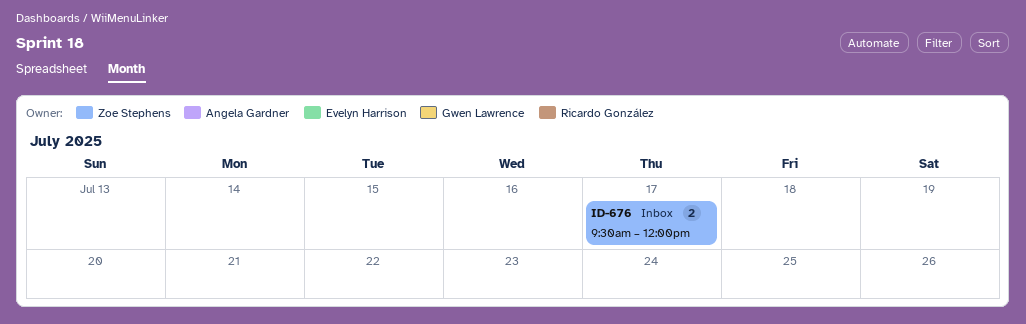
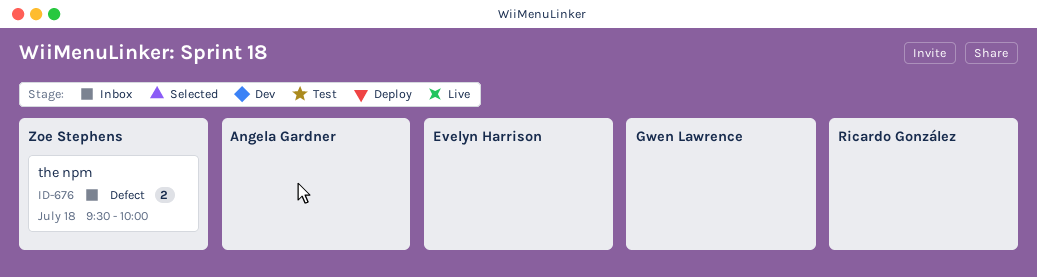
ID-676, day: Jul 17 -> Jul 18
ID-676, ends: 12:00 -> 10:00

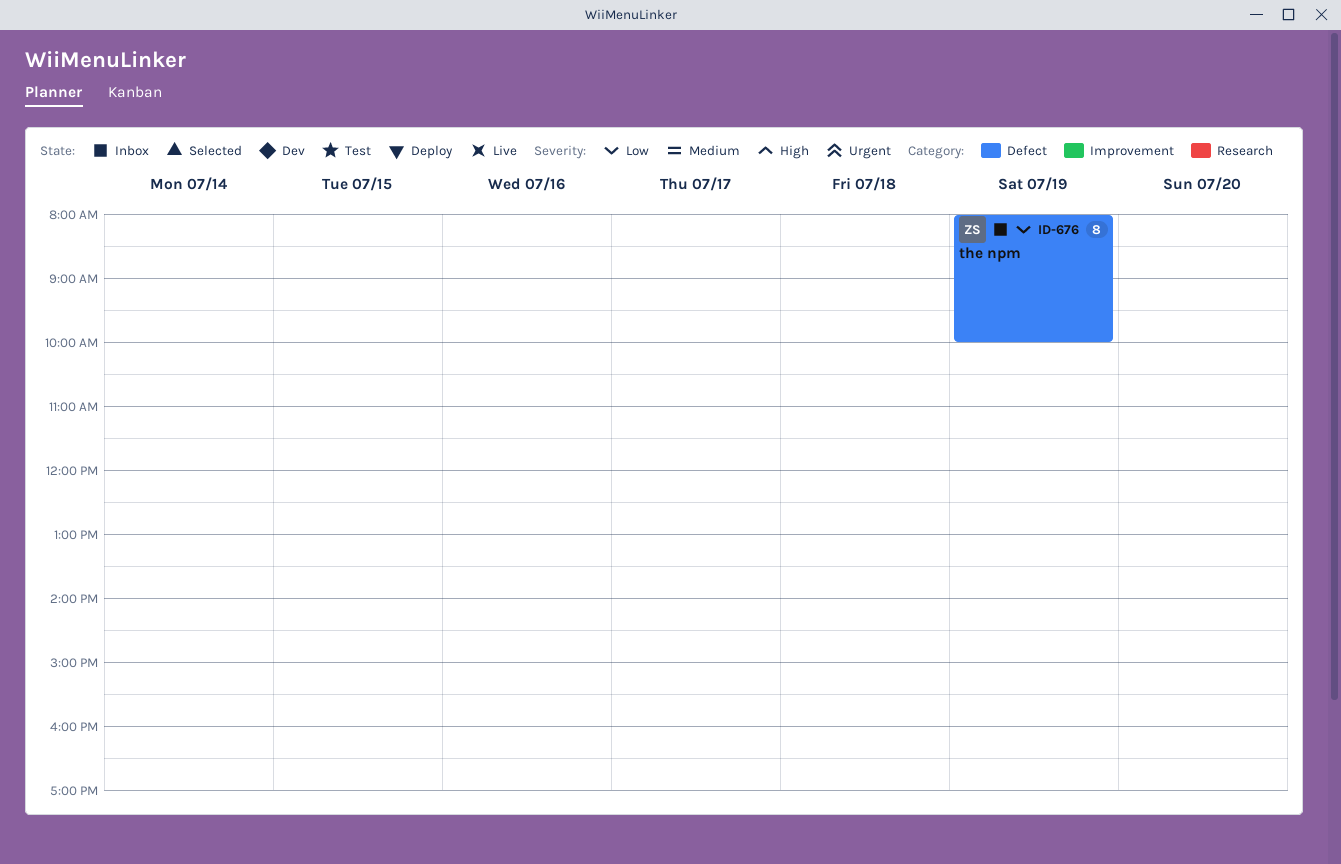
ID-676, estimate: 2 -> 8
ID-676, day: Jul 18 -> Jul 19
ID-676, begins: 09:30 -> 08:00

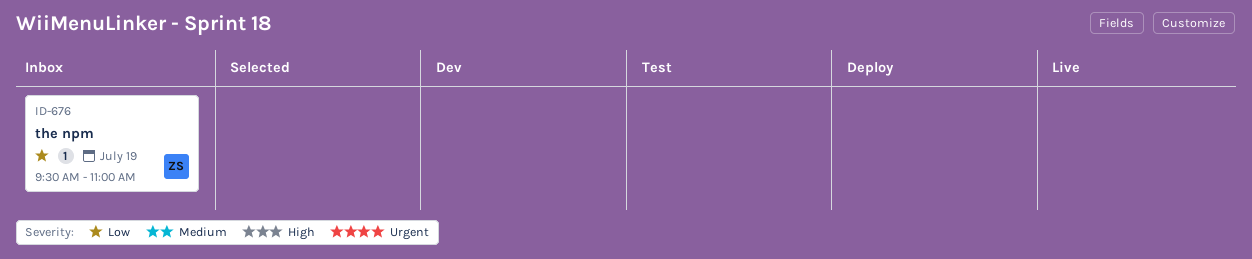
ID-676, estimate: 8 -> 1
ID-676, begins: 08:00 -> 09:30
ID-676, ends: 10:00 -> 11:00

